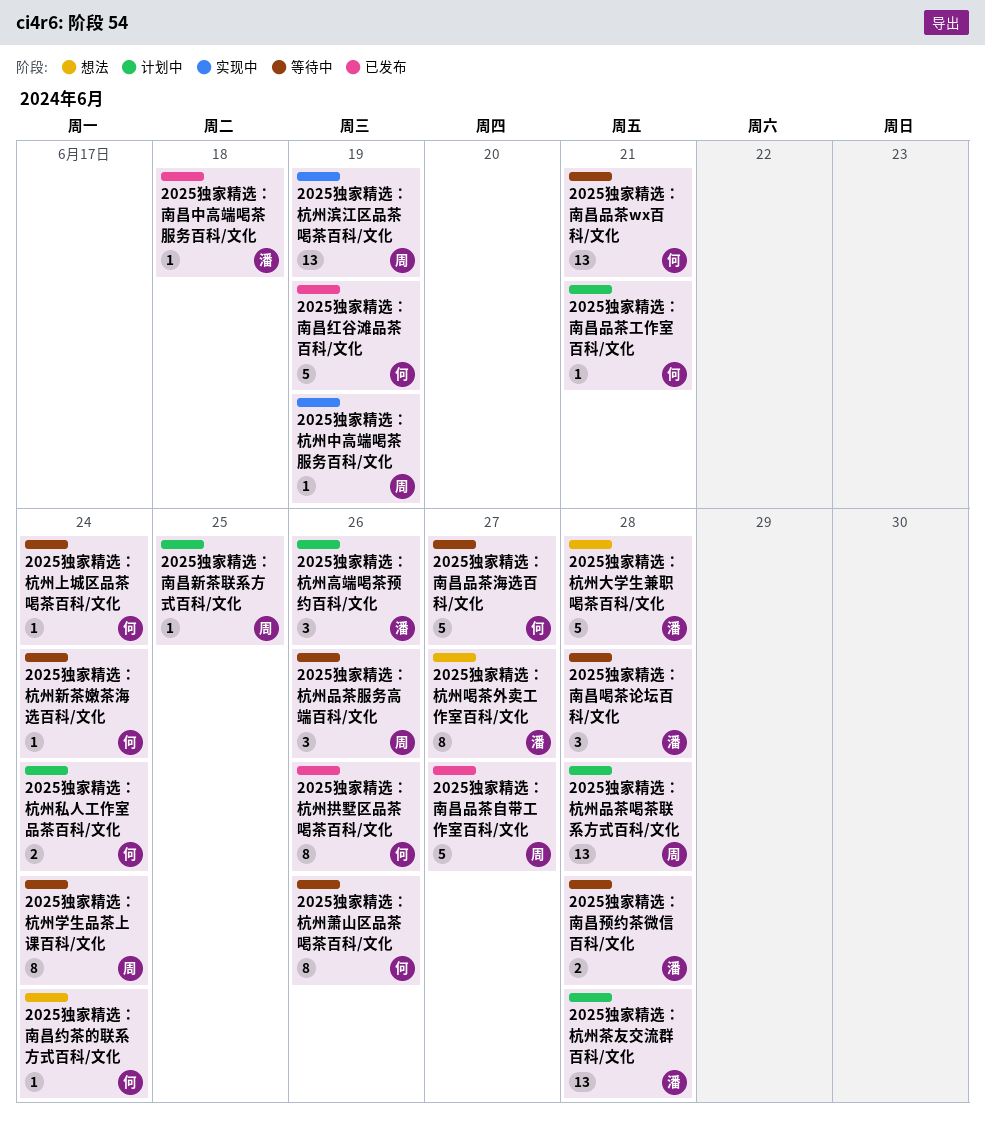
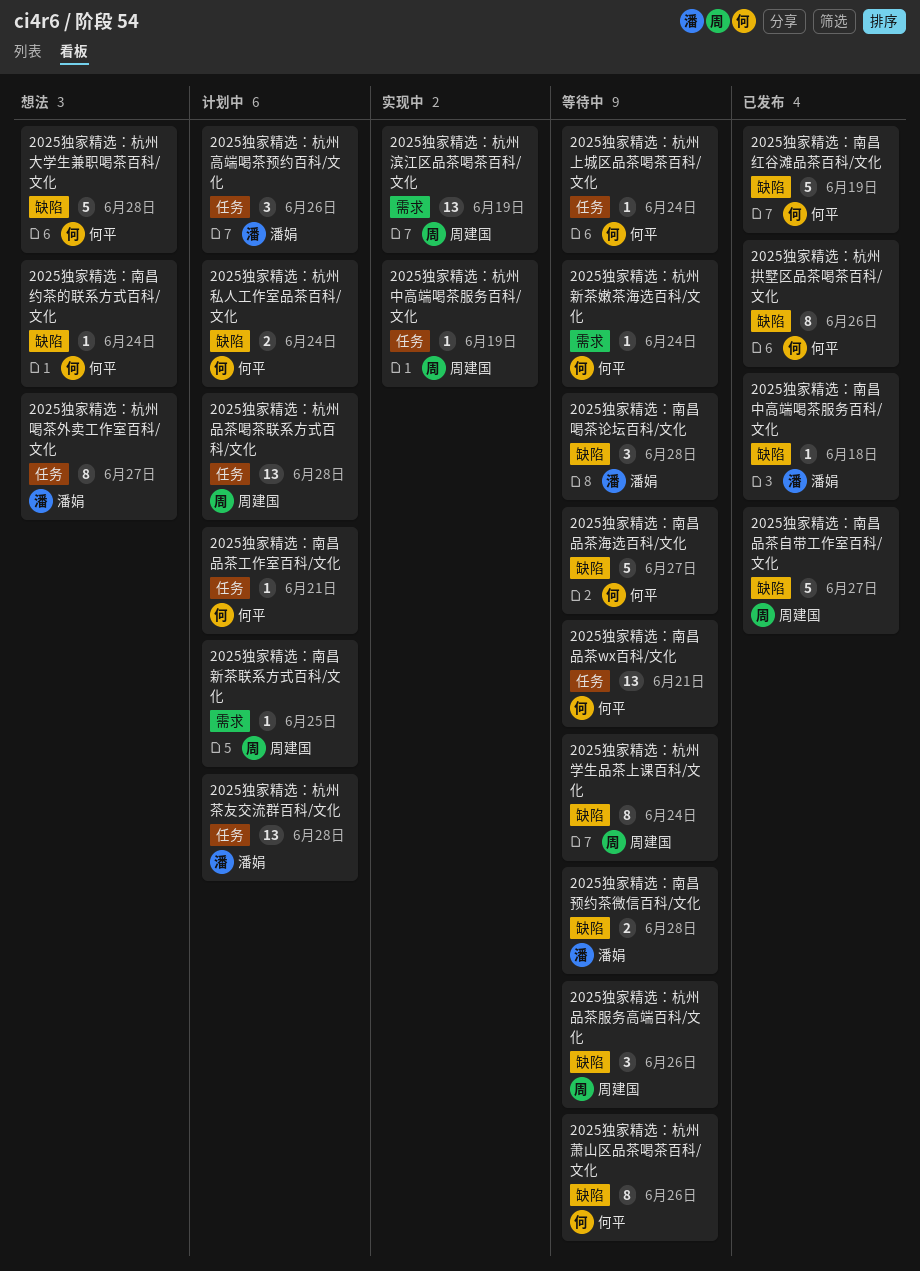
2025独家精选：杭州大学生兼职喝茶百科/文化, owner: 潘娟 -> 何平

